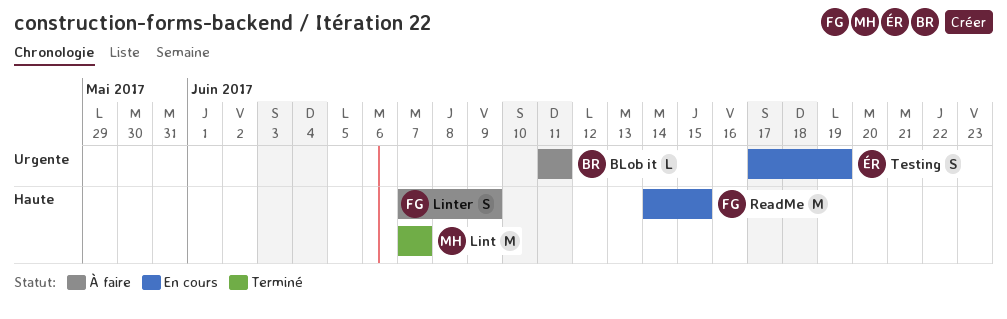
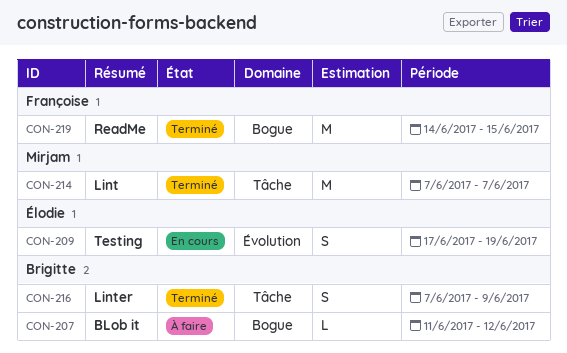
BLob it, due: Jun 11 -> Jun 12
Linter, status: À faire -> Terminé
Linter, owner: Françoise -> Brigitte
ReadMe, status: En cours -> Terminé

